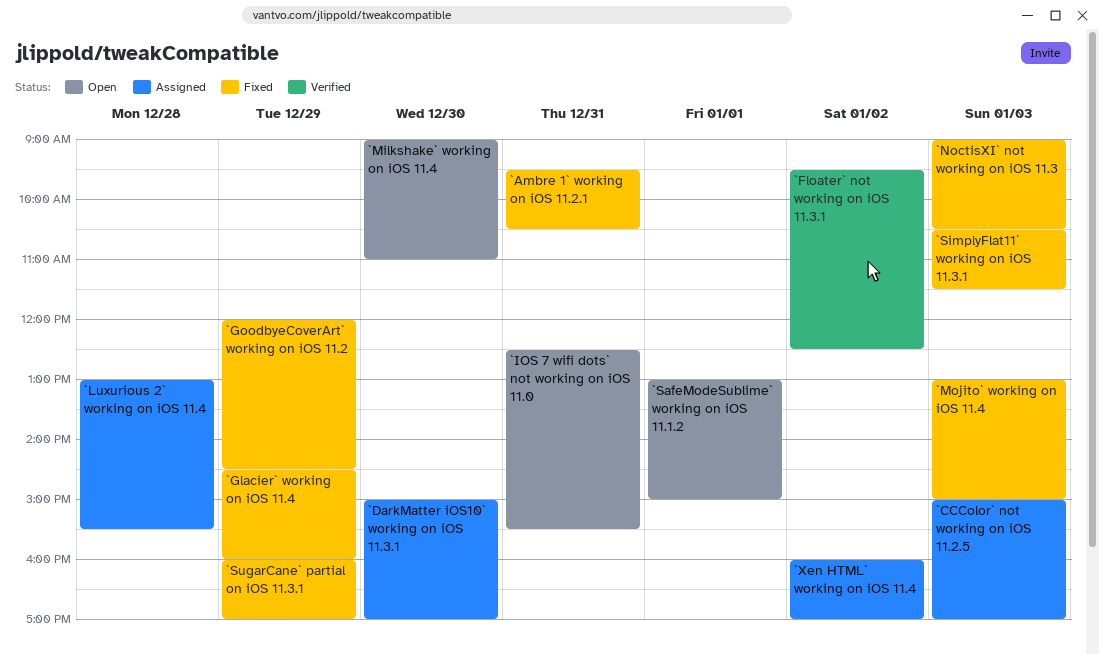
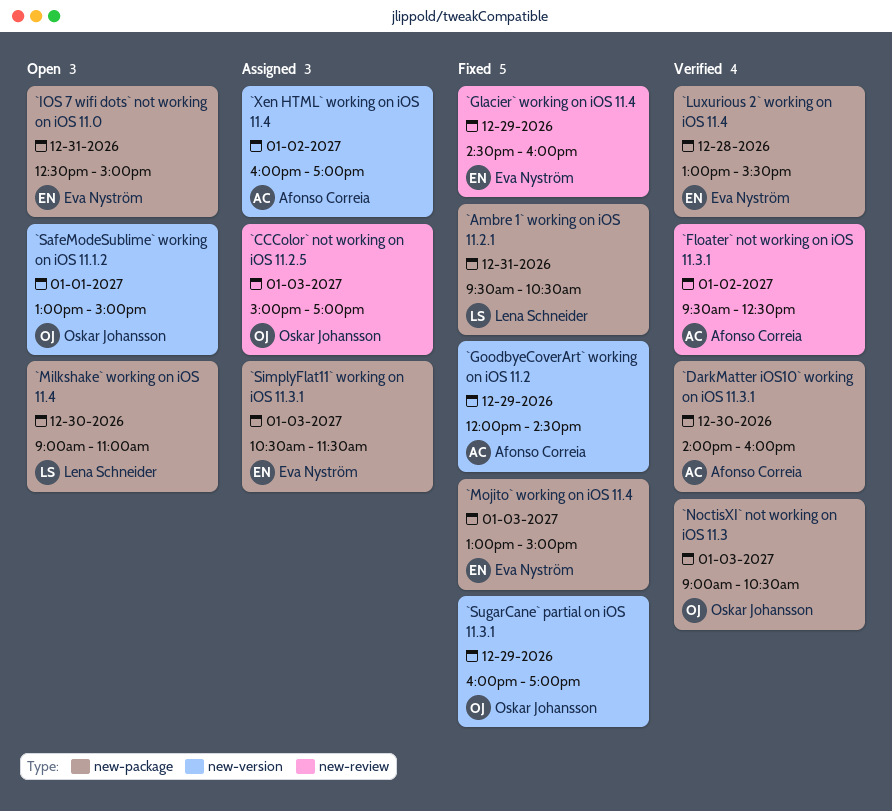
`DarkMatter iOS10` working on iOS 11.3.1, status: Assigned -> Verified
`DarkMatter iOS10` working on iOS 11.3.1, begins: 15:00 -> 14:00
`DarkMatter iOS10` working on iOS 11.3.1, ends: 17:00 -> 16:00
`IOS 7 wifi dots` not working on iOS 11.0, ends: 15:30 -> 15:00
`Luxurious 2` working on iOS 11.4, status: Assigned -> Verified
`NoctisXI` not working on iOS 11.3, status: Fixed -> Verified
`SimplyFlat11` working on iOS 11.3.1, status: Fixed -> Assigned

